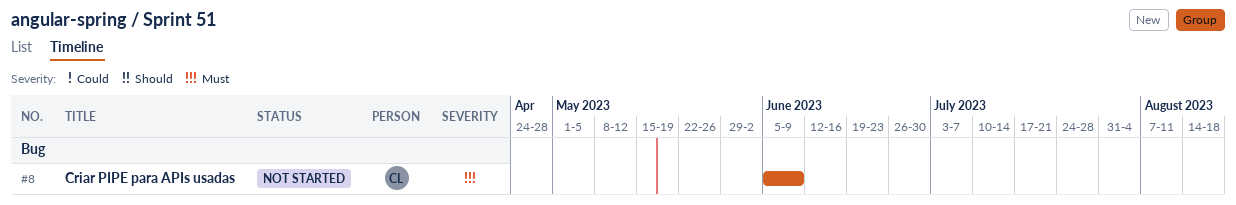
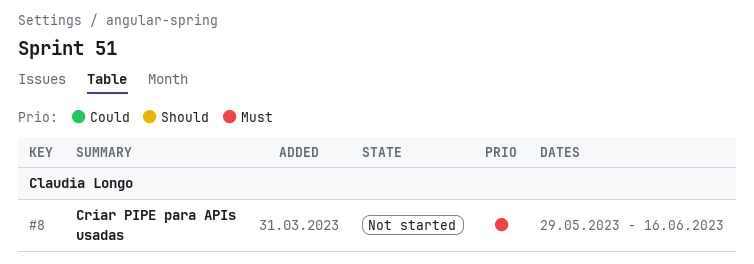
#8, start: Jun 5 -> May 29
#8, due: Jun 9 -> Jun 16

